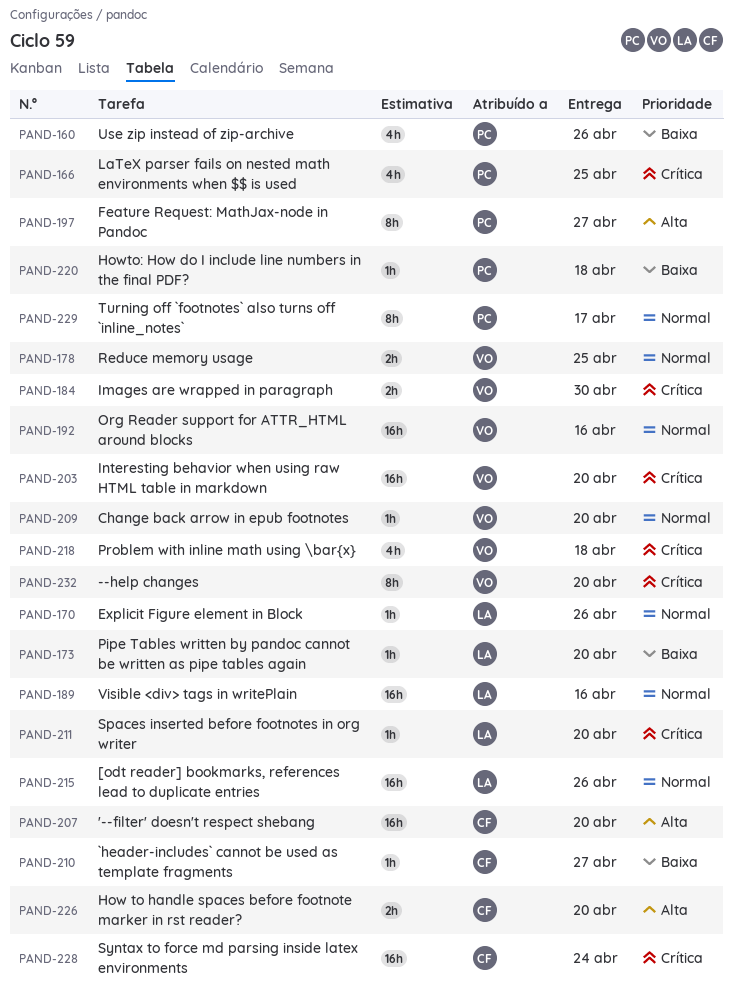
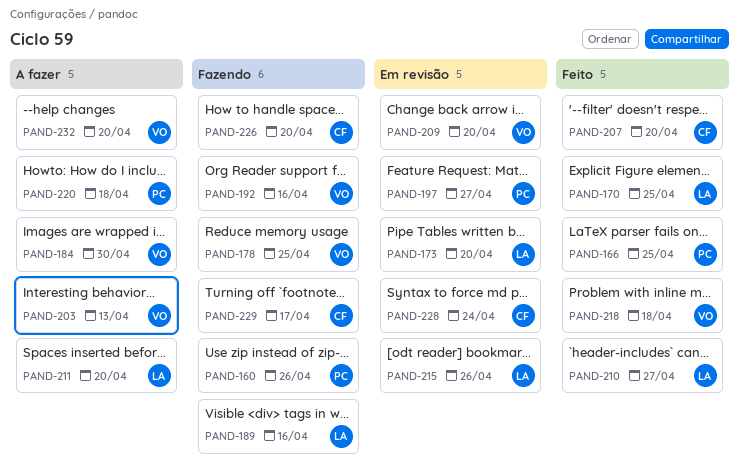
PAND-170, due: Apr 26 -> Apr 25
PAND-203, due: Apr 20 -> Apr 13
PAND-210, owner: CF -> LA
PAND-229, owner: PC -> CF

